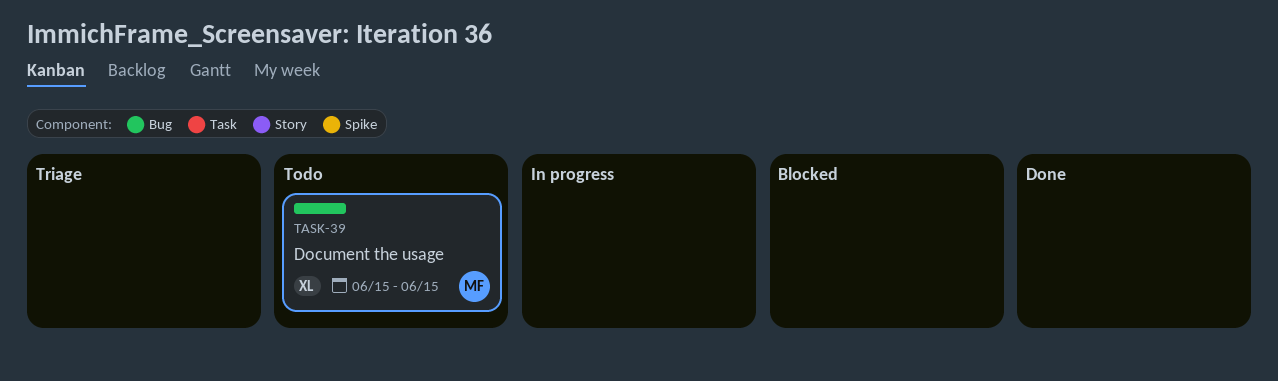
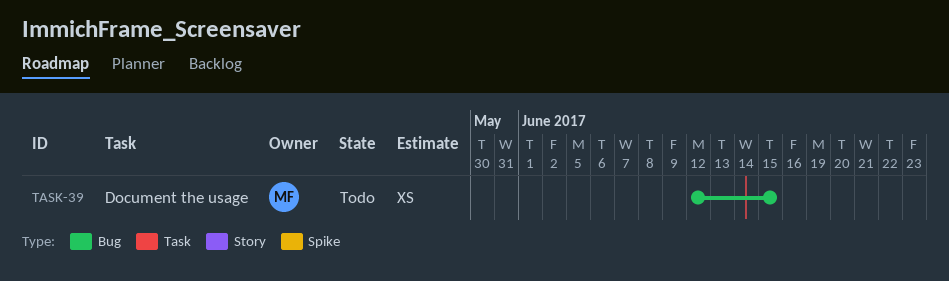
TASK-39, estimate: XL -> XS
TASK-39, start: Jun 15 -> Jun 12

